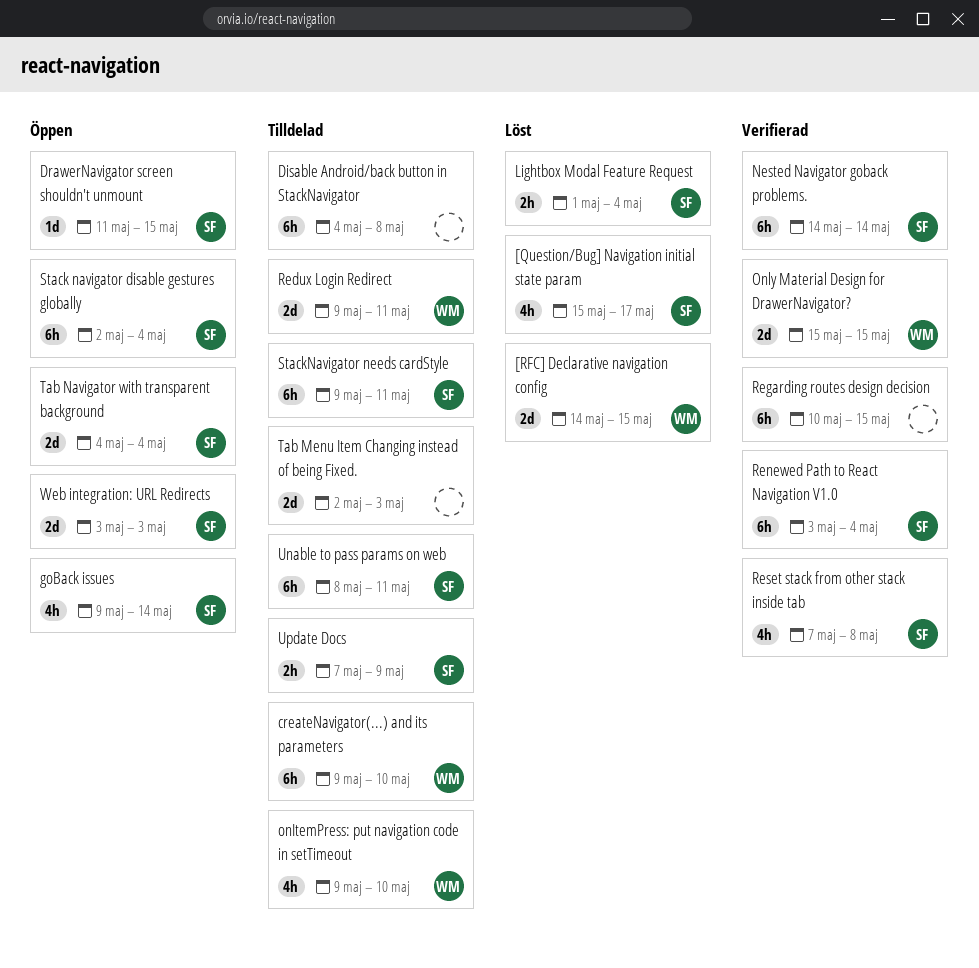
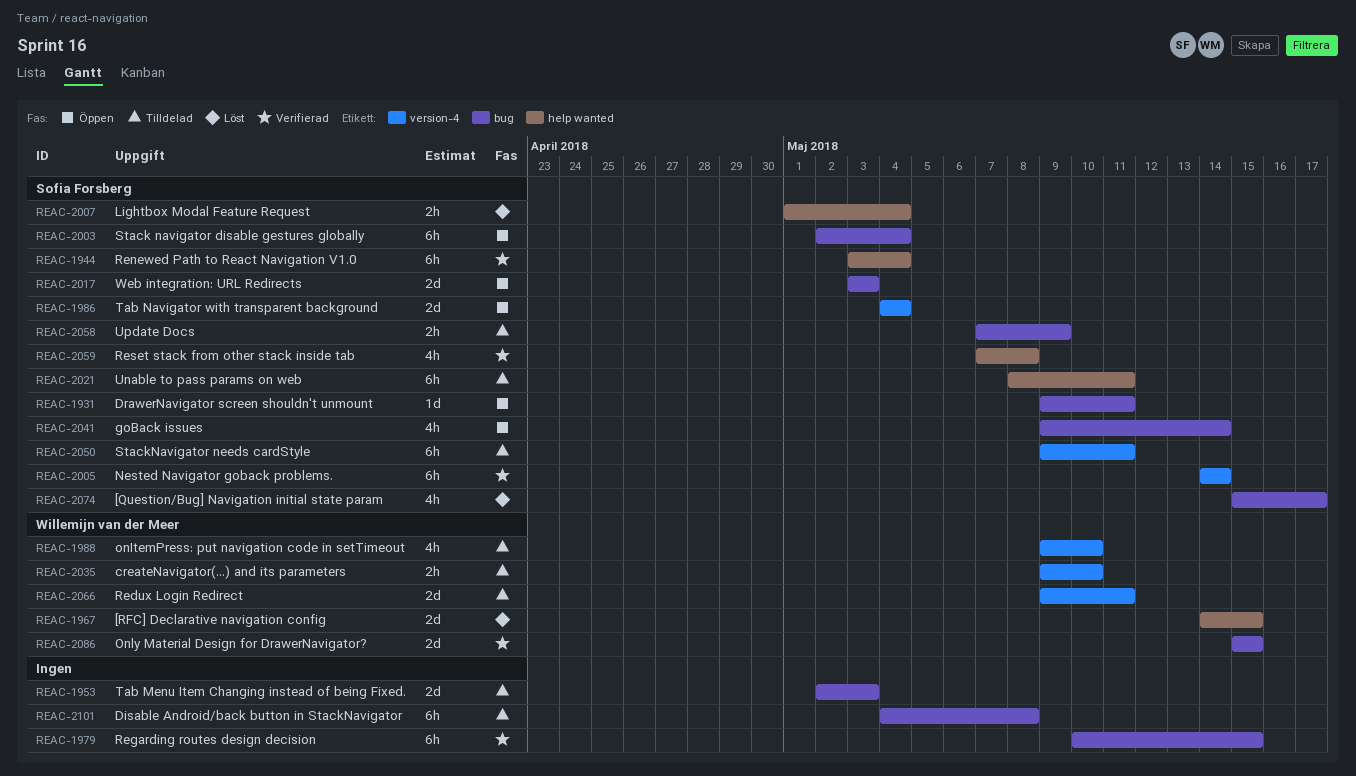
createNavigator(...) and its parameters, estimate: 6h -> 2h
DrawerNavigator screen shouldn't unmount, start: May 11 -> May 9
DrawerNavigator screen shouldn't unmount, due: May 15 -> May 11

